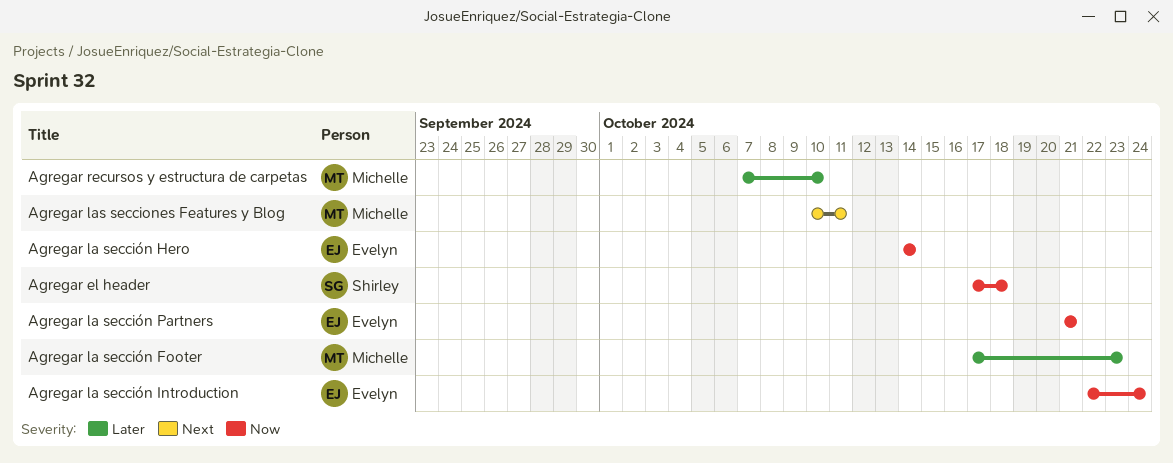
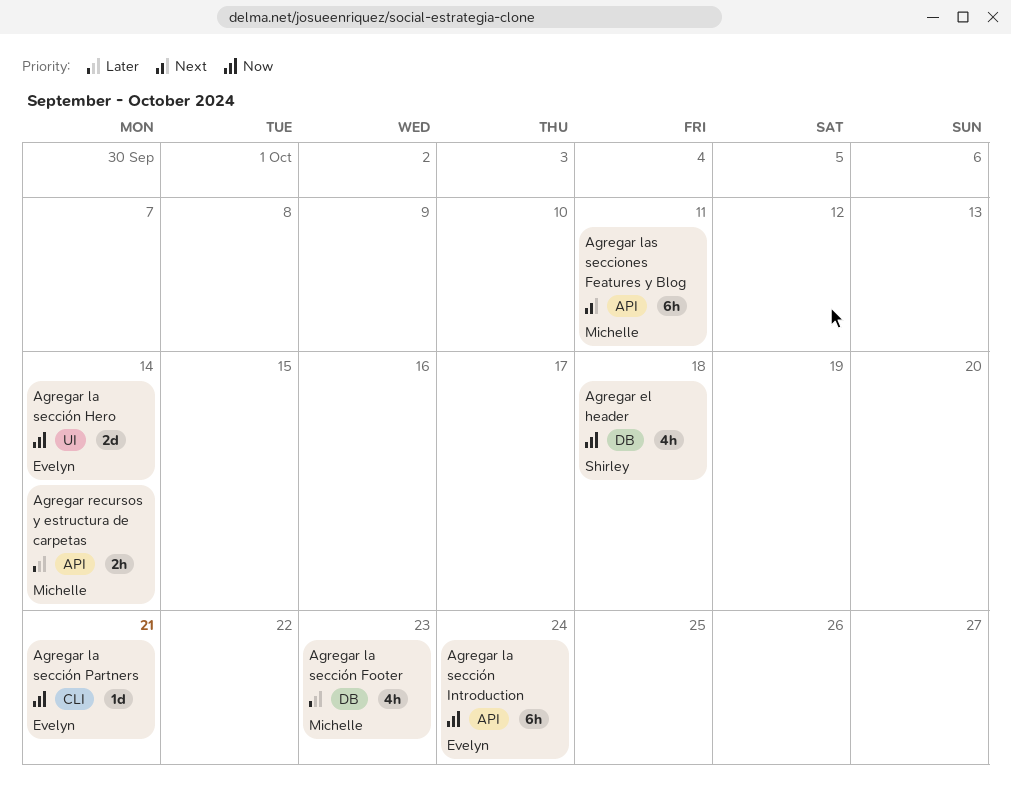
Agregar recursos y estructura de carpetas, due: Oct 10 -> Oct 14

